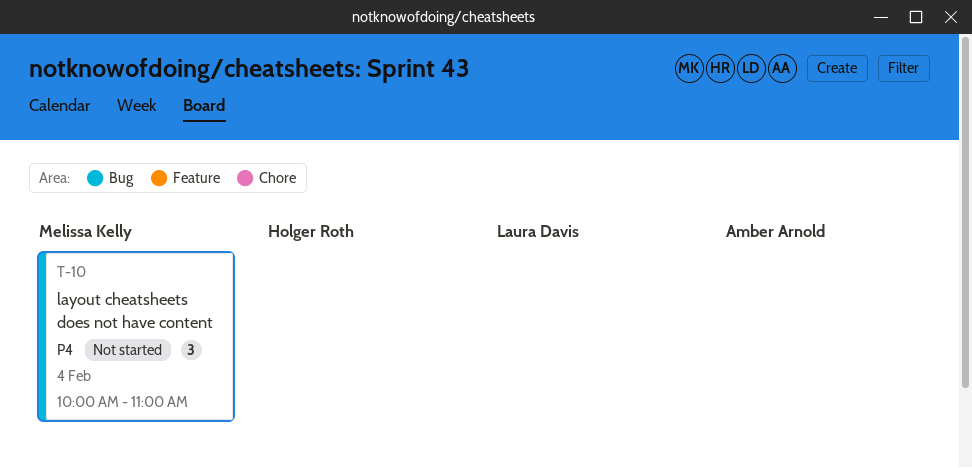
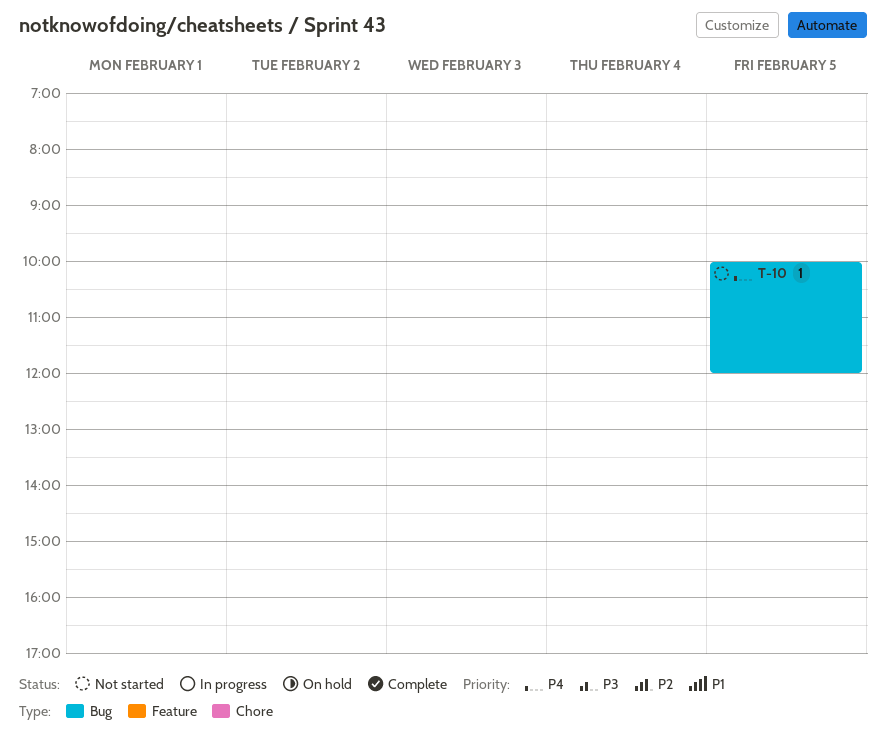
T-10, estimate: 3 -> 1
T-10, day: Feb 4 -> Feb 5
T-10, ends: 11:00 -> 12:00

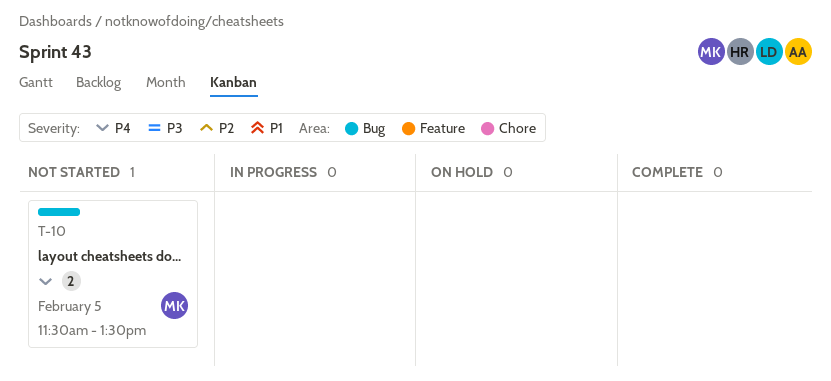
T-10, estimate: 1 -> 2
T-10, begins: 10:00 -> 11:30
T-10, ends: 12:00 -> 13:30

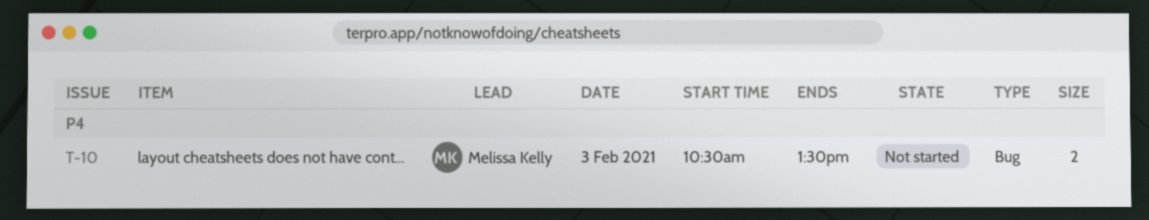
T-10, day: Feb 5 -> Feb 3
T-10, begins: 11:30 -> 10:30

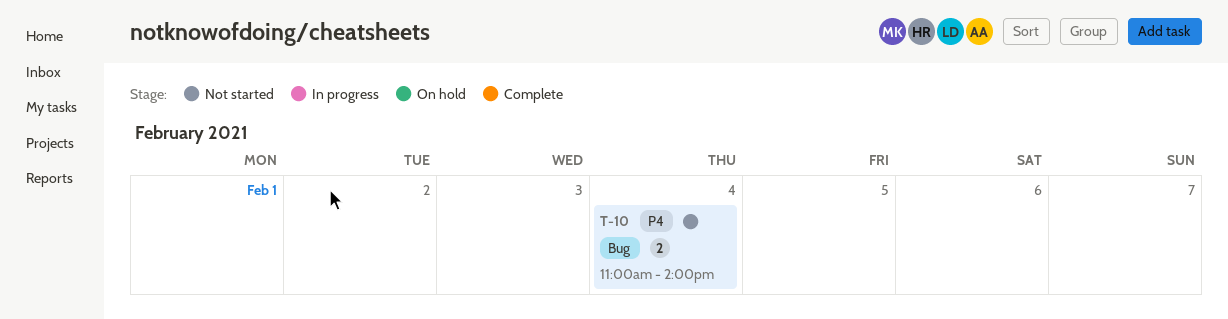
T-10, day: Feb 3 -> Feb 4
T-10, begins: 10:30 -> 11:00
T-10, ends: 13:30 -> 14:00

